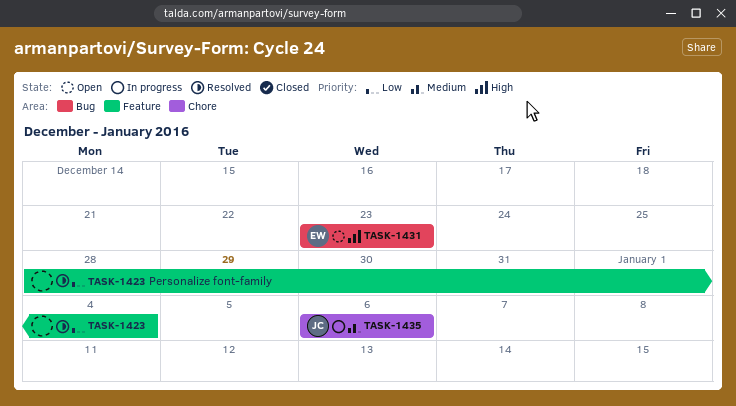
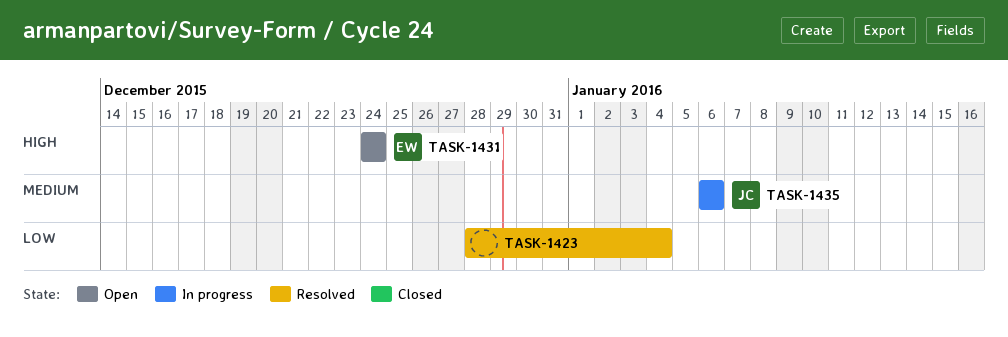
TASK-1431, start: Dec 23 -> Dec 24
TASK-1431, due: Dec 23 -> Dec 24

